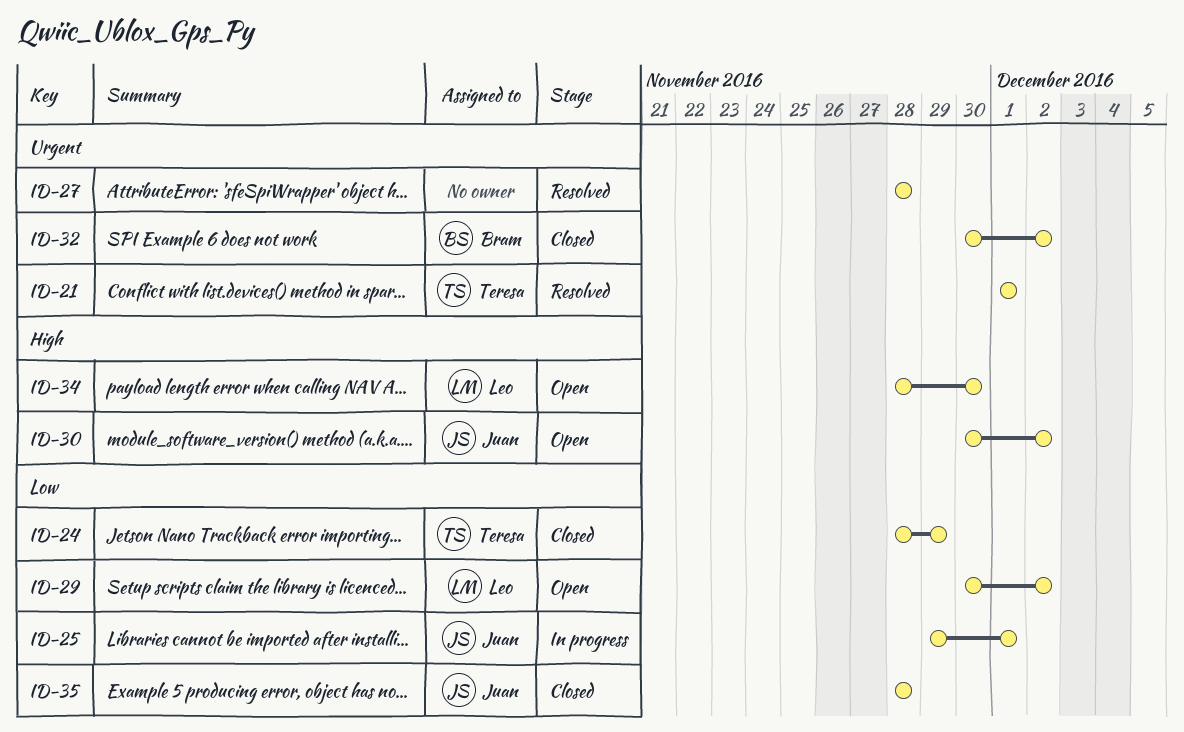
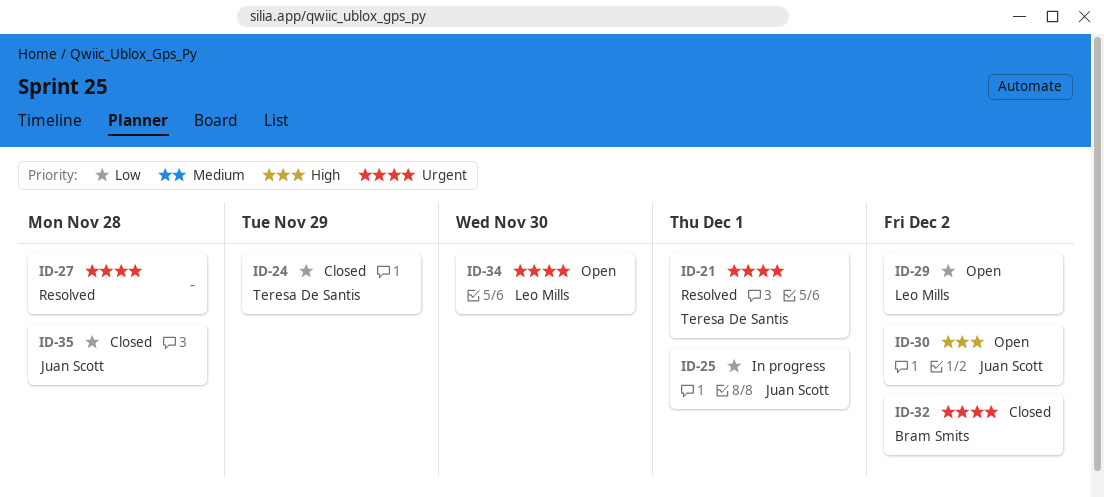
ID-34, priority: High -> Urgent

